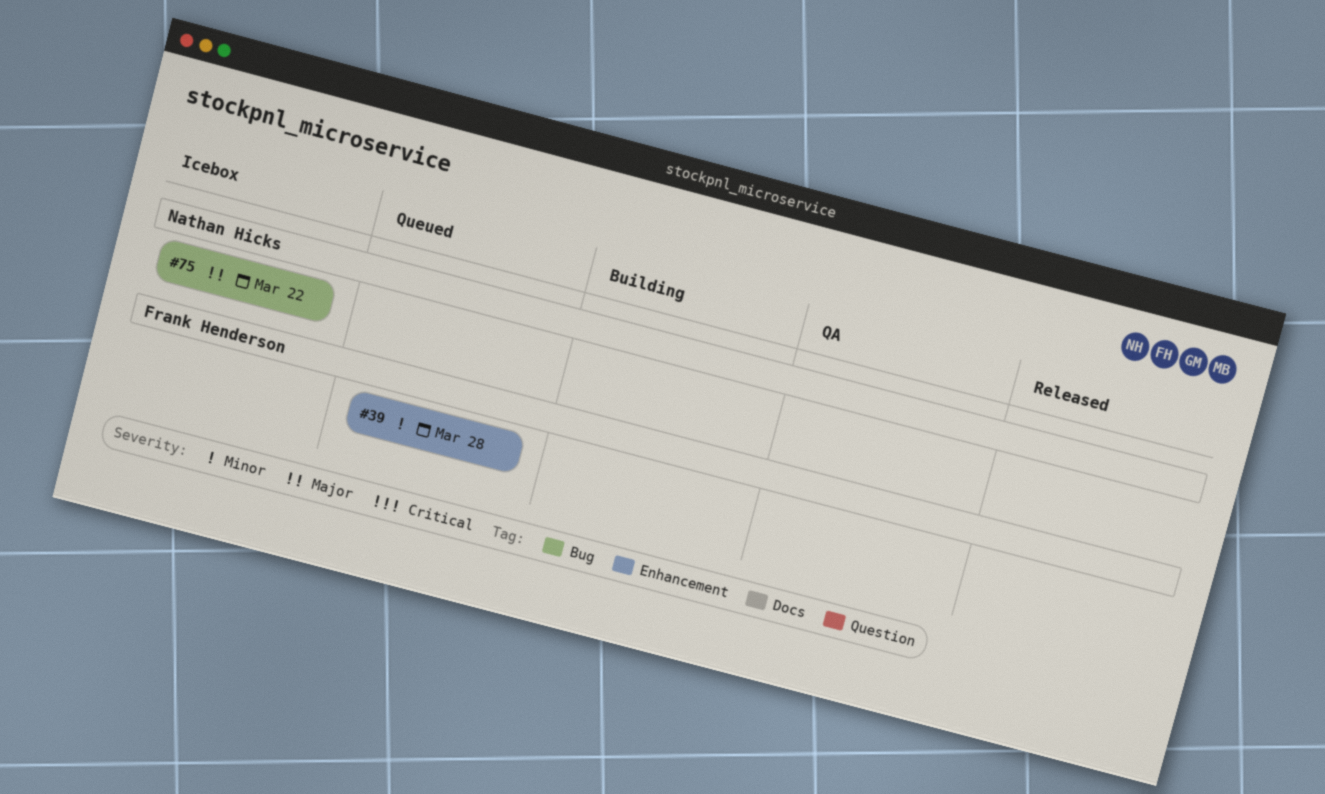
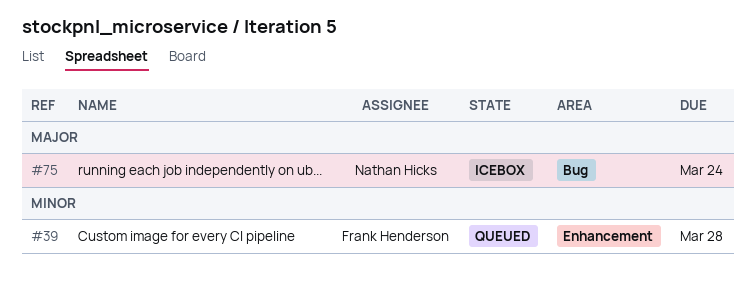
#75, due: Mar 22 -> Mar 24

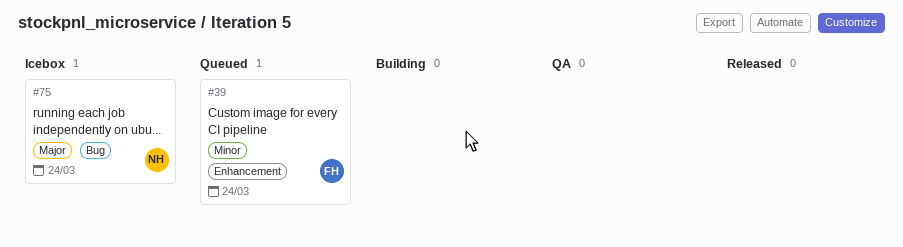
#39, due: Mar 28 -> Mar 24

